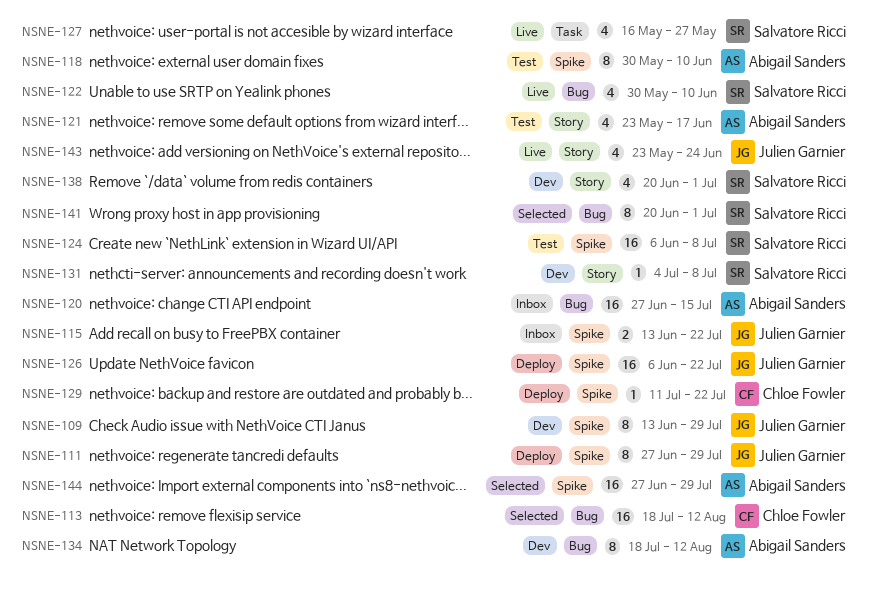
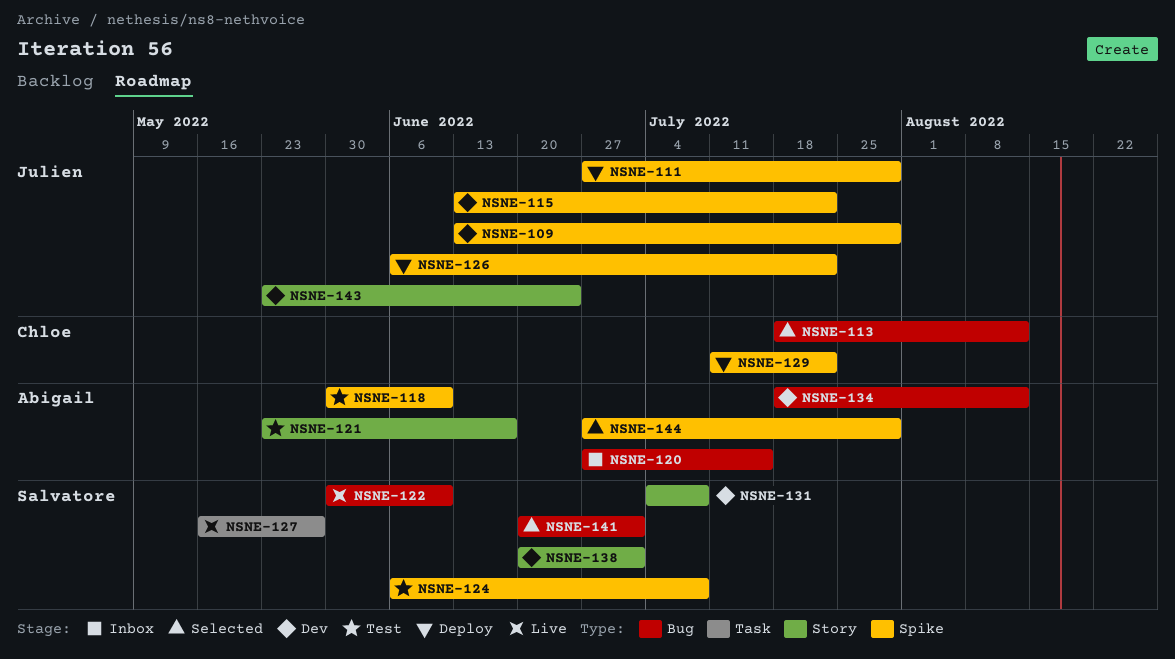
NSNE-115, status: Inbox -> Dev
NSNE-143, status: Live -> Dev

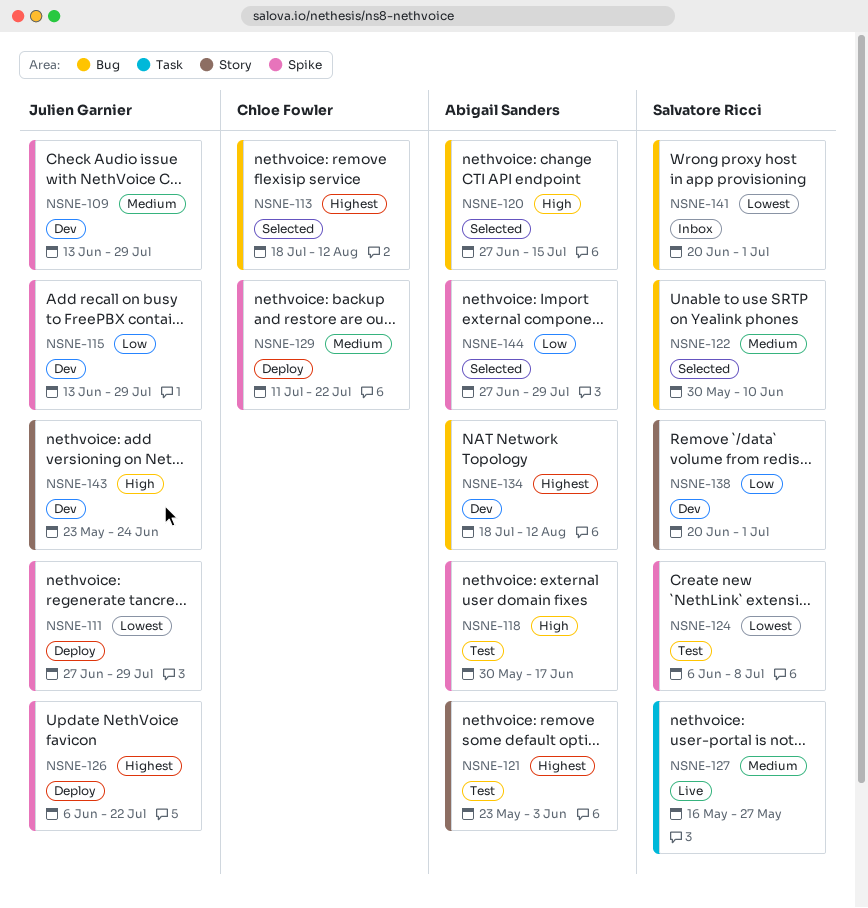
NSNE-115, due: Jul 22 -> Jul 29
NSNE-118, due: Jun 10 -> Jun 17
NSNE-120, status: Inbox -> Selected
NSNE-121, due: Jun 17 -> Jun 3
NSNE-122, status: Live -> Selected
NSNE-131: present -> none
NSNE-141, status: Selected -> Inbox

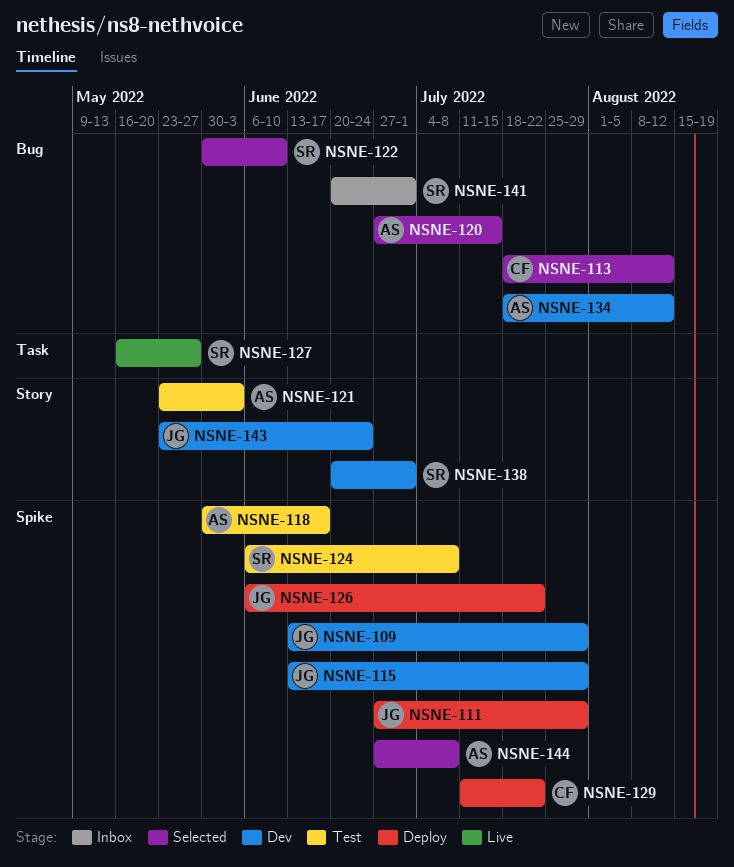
NSNE-144, due: Jul 29 -> Jul 8

